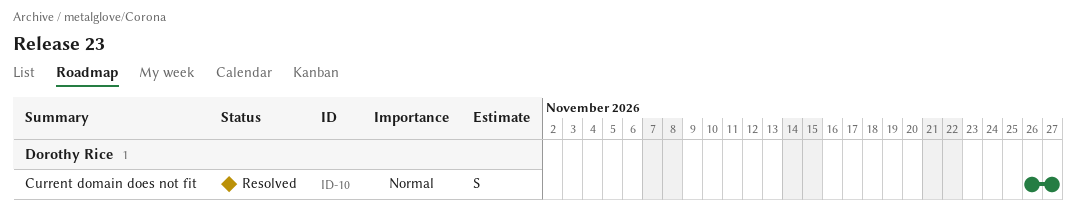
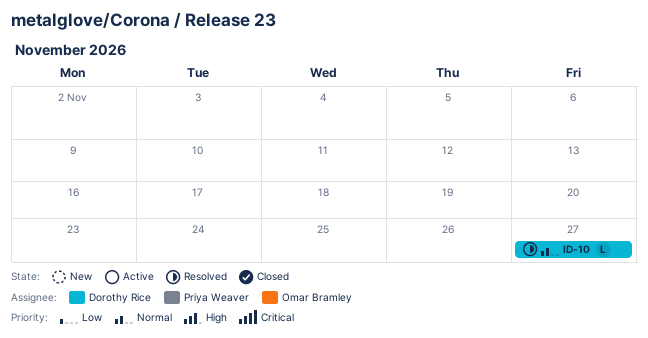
ID-10, estimate: S -> L
ID-10, start: Nov 26 -> Nov 27

